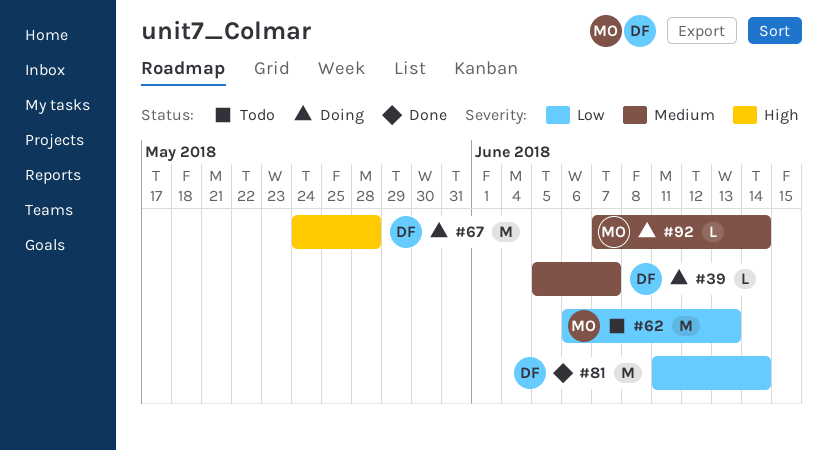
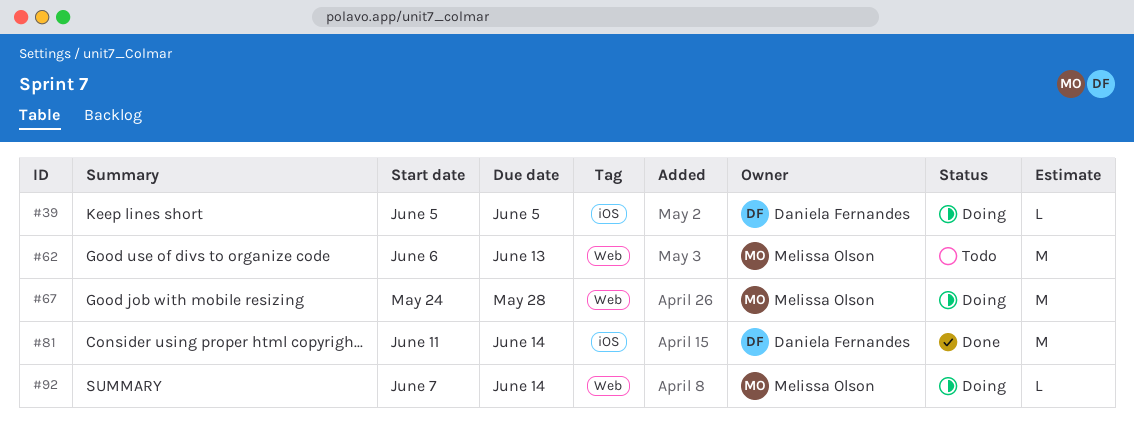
#39, due: Jun 7 -> Jun 5
#67, owner: Daniela Fernandes -> Melissa Olson

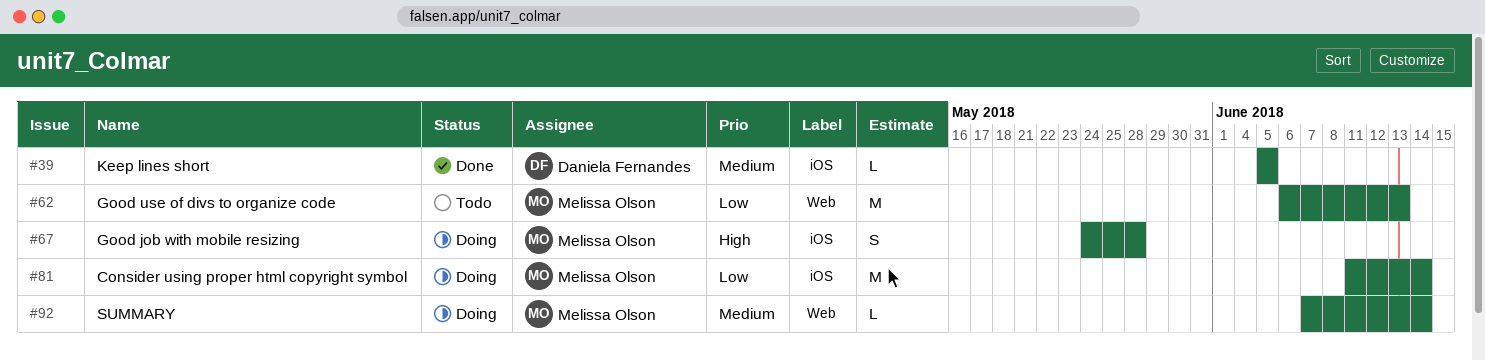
#39, status: Doing -> Done
#67, label: Web -> iOS
#67, estimate: M -> S
#81, status: Done -> Doing
#81, owner: Daniela Fernandes -> Melissa Olson

